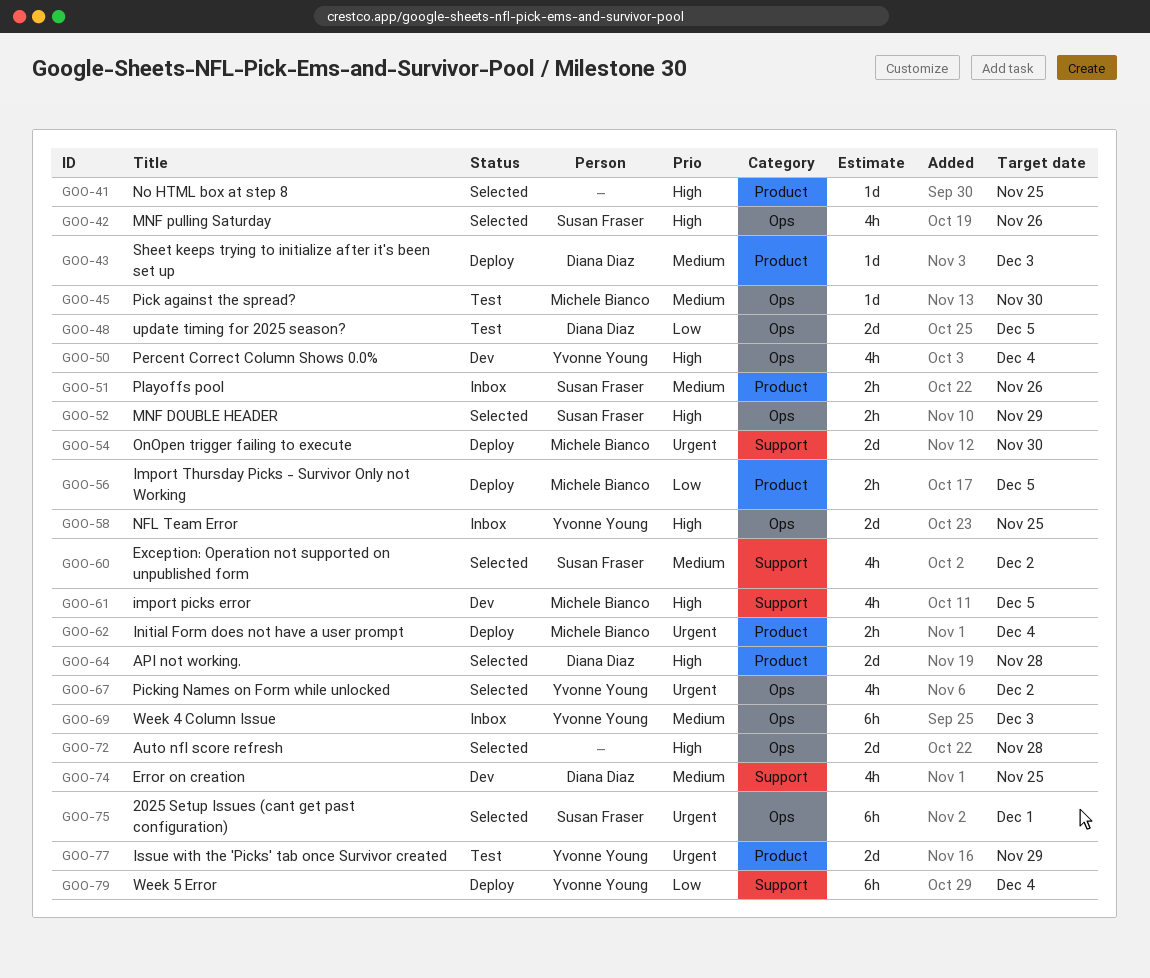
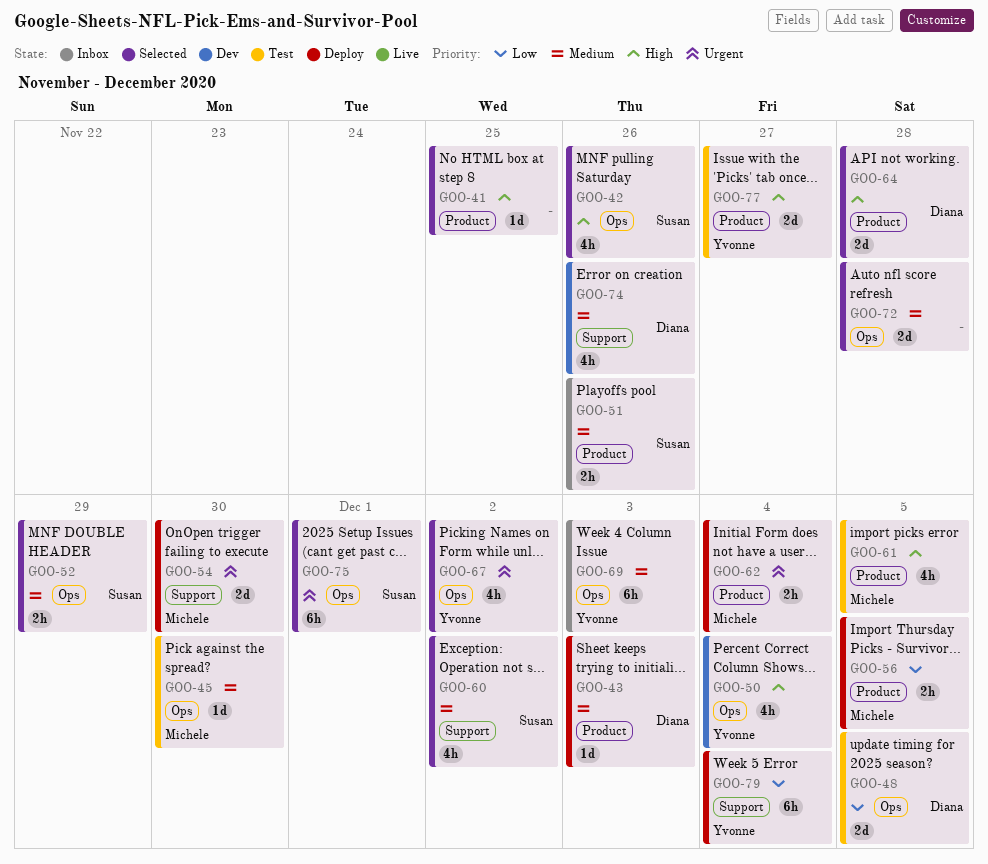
GOO-52, priority: High -> Medium
GOO-58: present -> none
GOO-61, status: Dev -> Test
GOO-61, label: Support -> Product
GOO-72, priority: High -> Medium
GOO-74, due: Nov 25 -> Nov 26
GOO-77, priority: Urgent -> High
GOO-77, due: Nov 29 -> Nov 27

